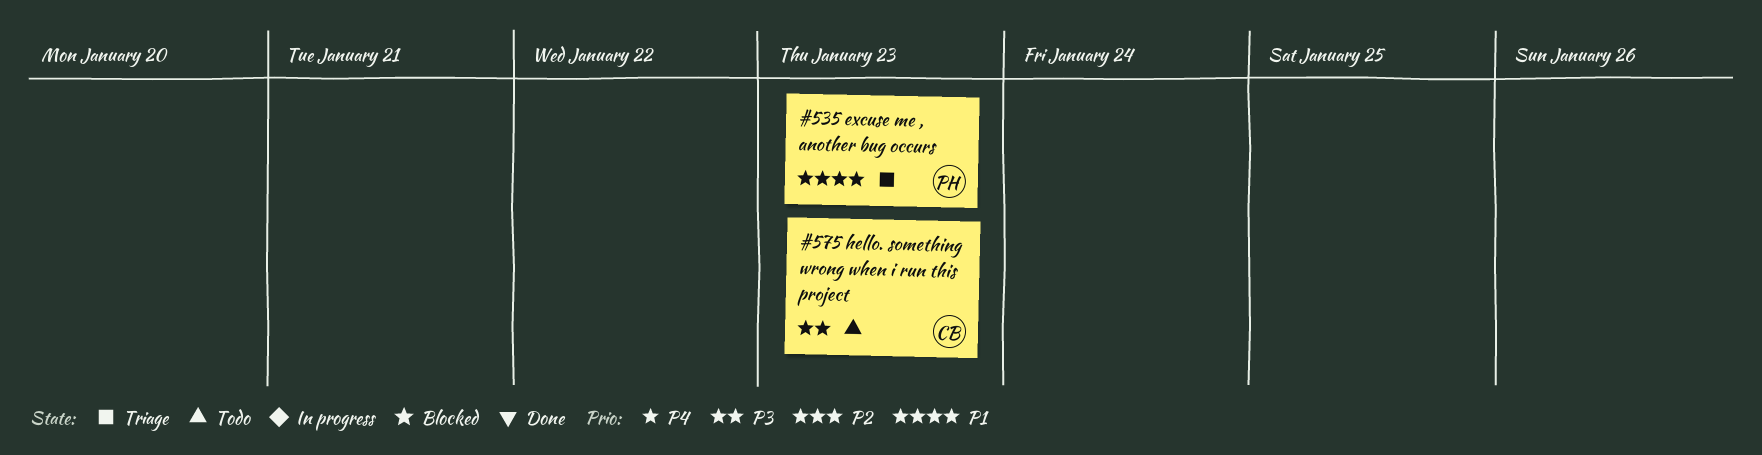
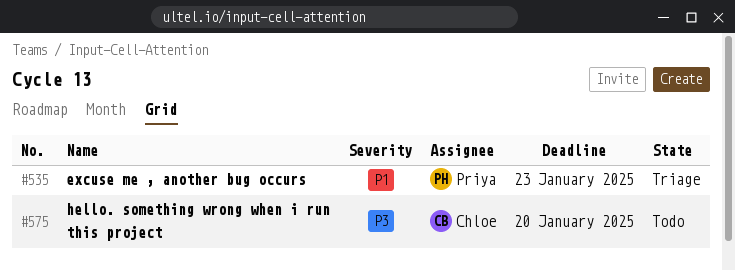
#575, due: Jan 23 -> Jan 20

